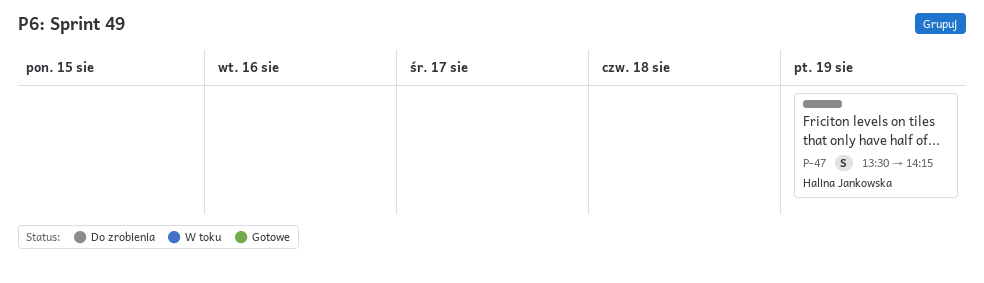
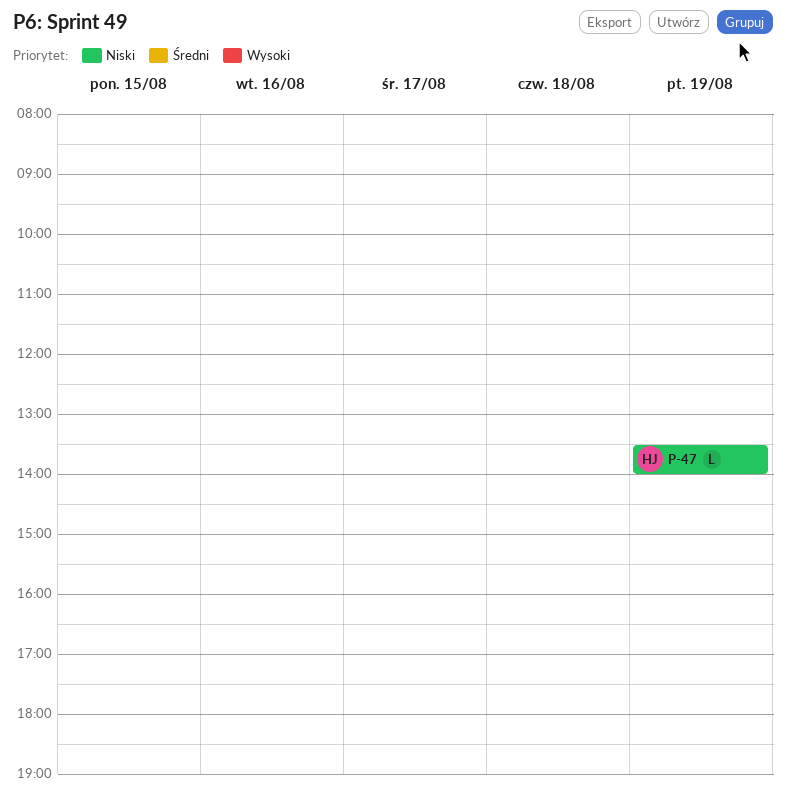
P-47, estimate: S -> L
P-47, ends: 14:15 -> 14:00

